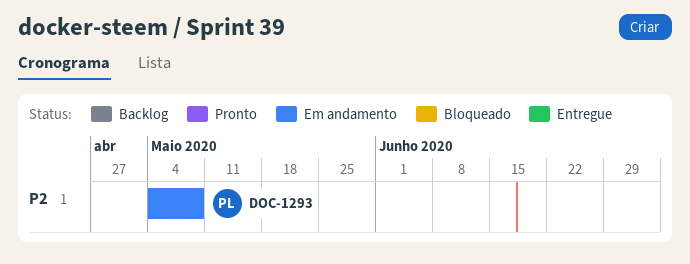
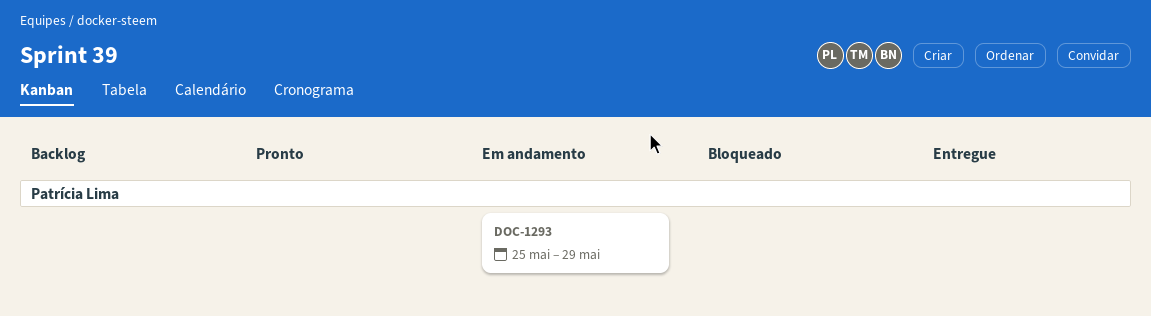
DOC-1293, start: May 4 -> May 25
DOC-1293, due: May 8 -> May 29

